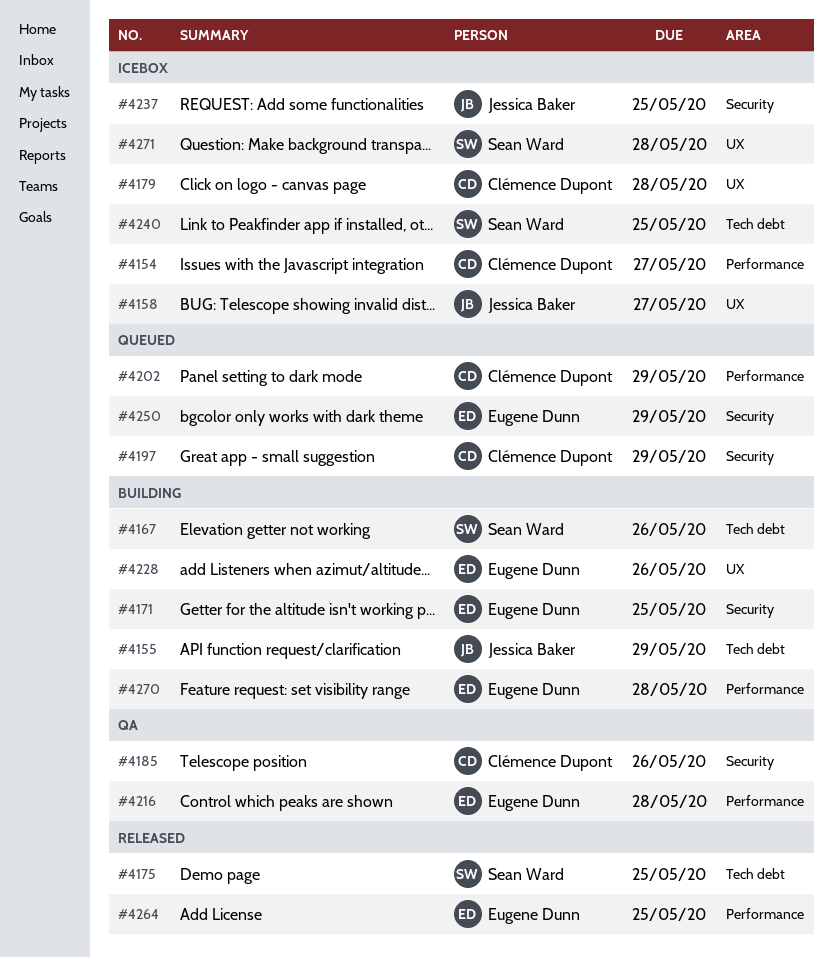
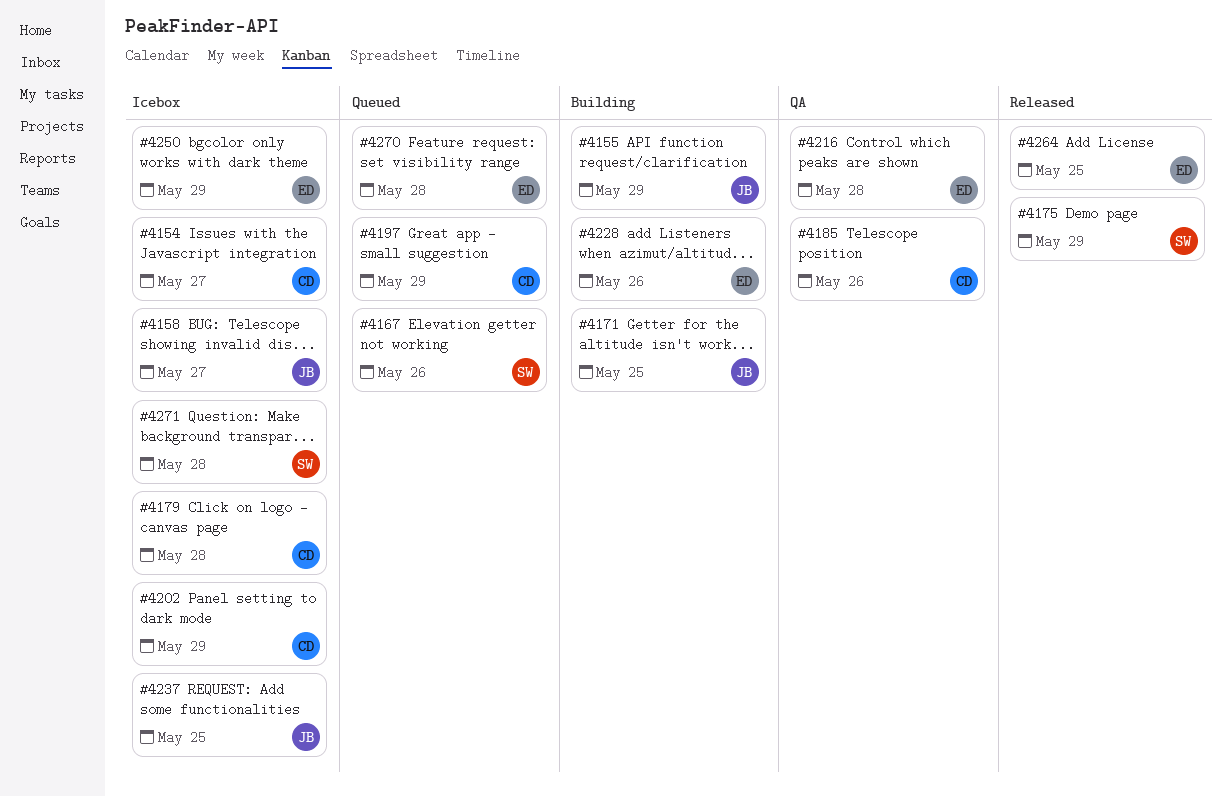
#4167, status: Building -> Queued
#4171, owner: Eugene Dunn -> Jessica Baker
#4175, due: May 25 -> May 29
#4202, status: Queued -> Icebox
#4240: present -> none
#4250, status: Queued -> Icebox
#4270, status: Building -> Queued

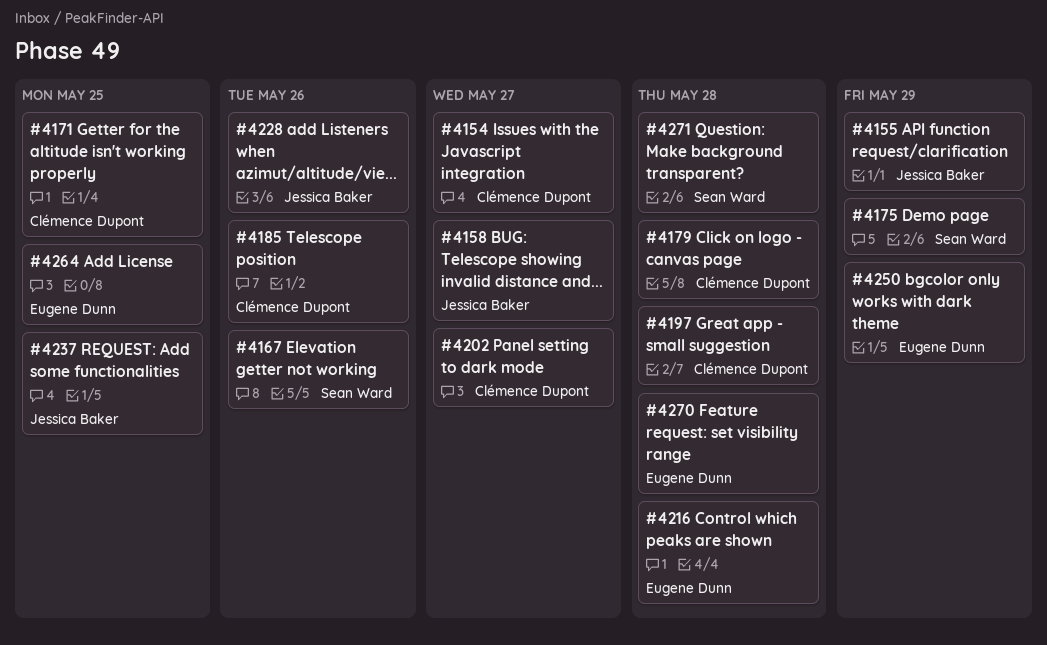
#4171, owner: Jessica Baker -> Clémence Dupont
#4197, due: May 29 -> May 28
#4202, due: May 29 -> May 27
#4228, owner: Eugene Dunn -> Jessica Baker

